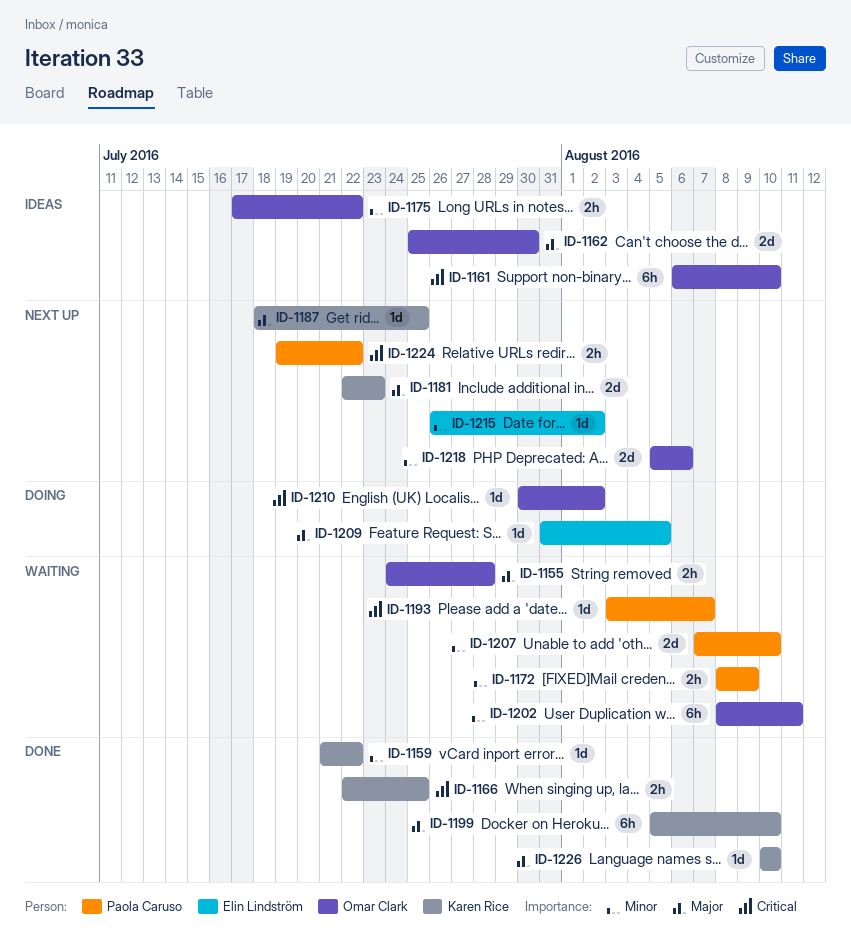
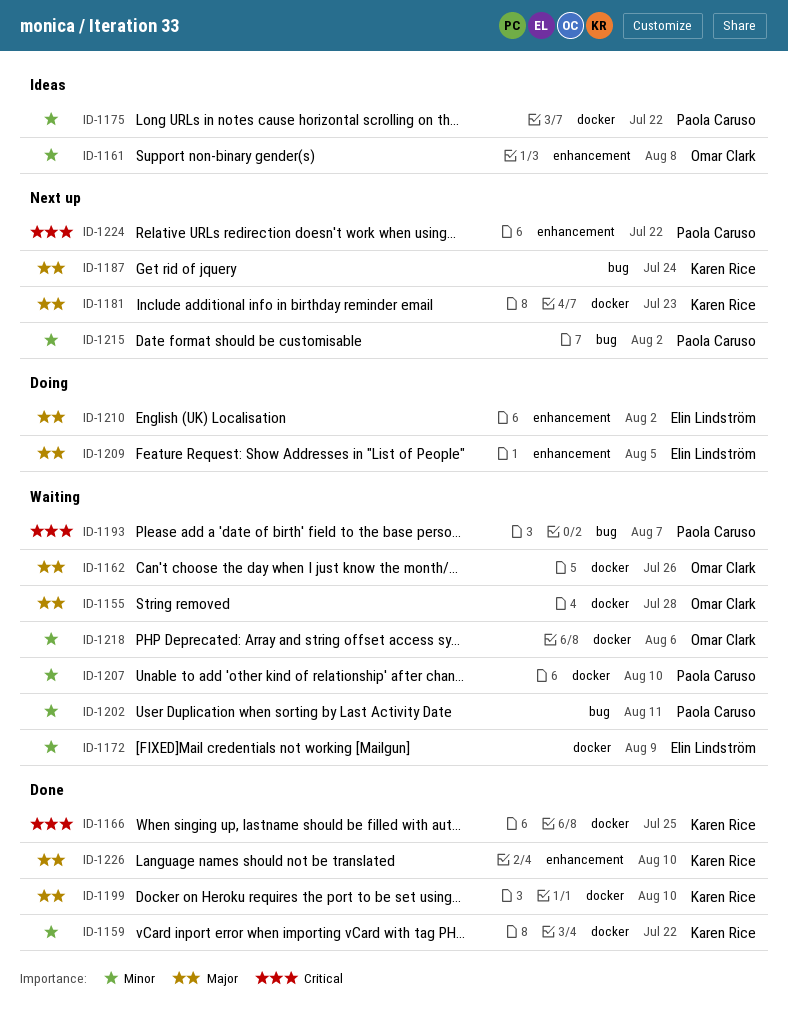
ID-1161, priority: Critical -> Minor
ID-1161, due: Aug 10 -> Aug 8
ID-1162, status: Ideas -> Waiting
ID-1162, due: Jul 30 -> Jul 26
ID-1172, owner: Paola Caruso -> Elin Lindström
ID-1175, owner: Omar Clark -> Paola Caruso
ID-1187, due: Jul 25 -> Jul 24
ID-1202, owner: Omar Clark -> Paola Caruso
ID-1210, owner: Omar Clark -> Elin Lindström
ID-1210, priority: Critical -> Major
ID-1215, owner: Elin Lindström -> Paola Caruso
ID-1218, status: Next up -> Waiting

